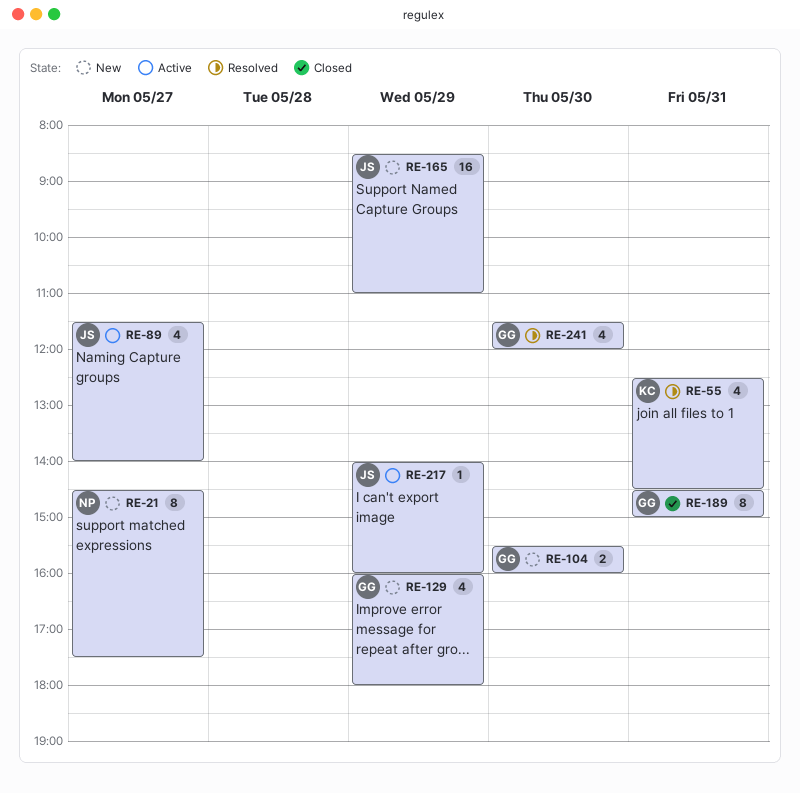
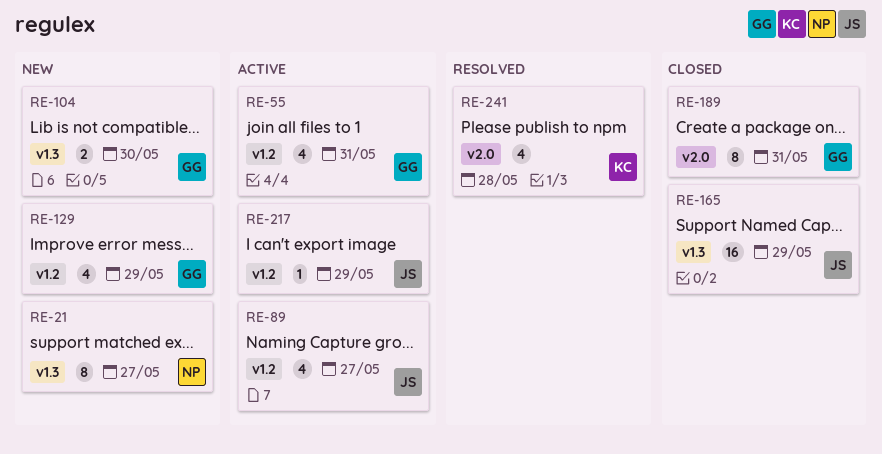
RE-55, status: Resolved -> Active
RE-55, owner: KC -> GG
RE-165, status: New -> Closed
RE-241, owner: GG -> KC
RE-241, day: May 30 -> May 28

